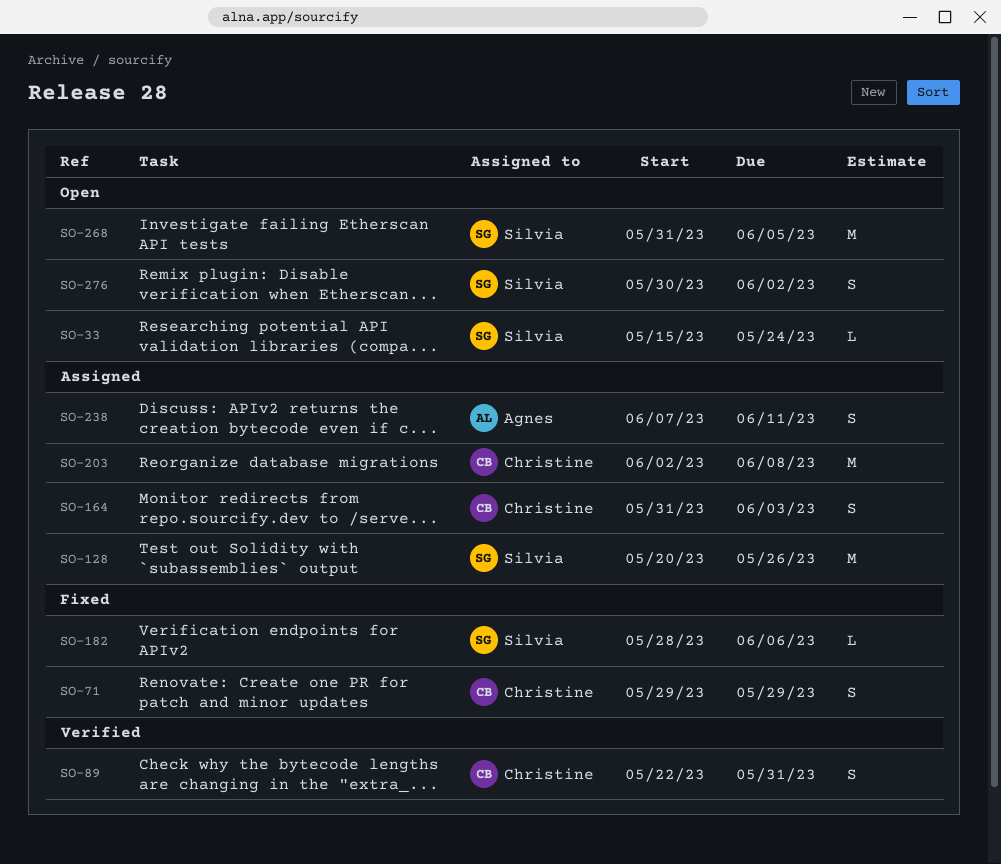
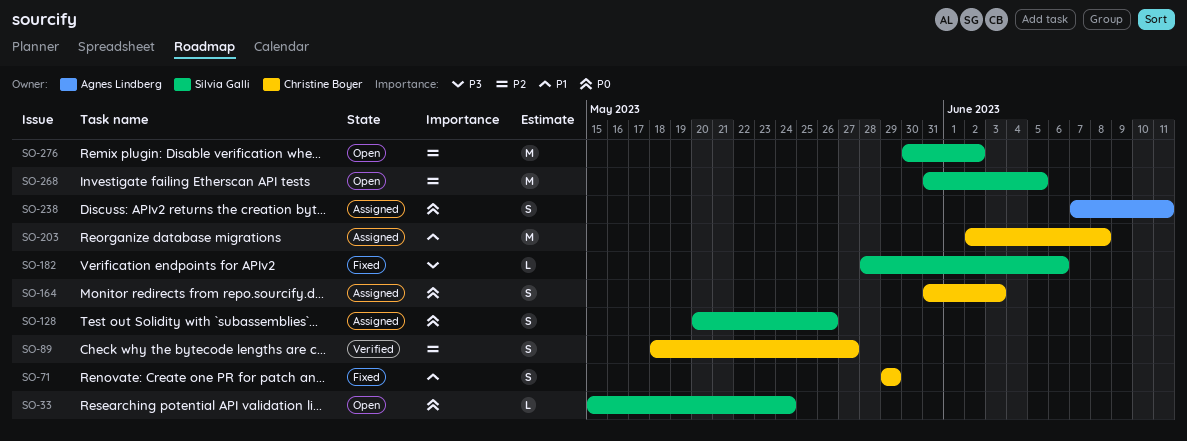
SO-89, start: May 22 -> May 18
SO-89, due: May 31 -> May 27
SO-128, estimate: M -> S
SO-276, estimate: S -> M

